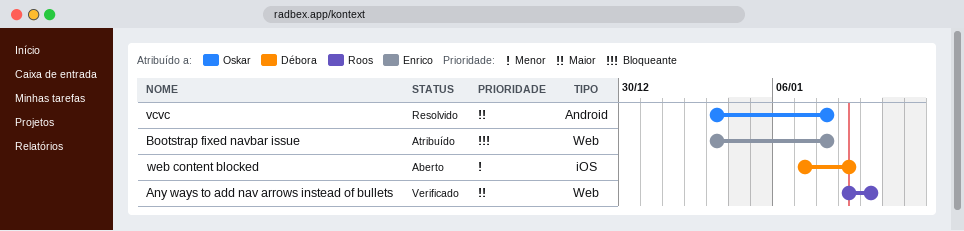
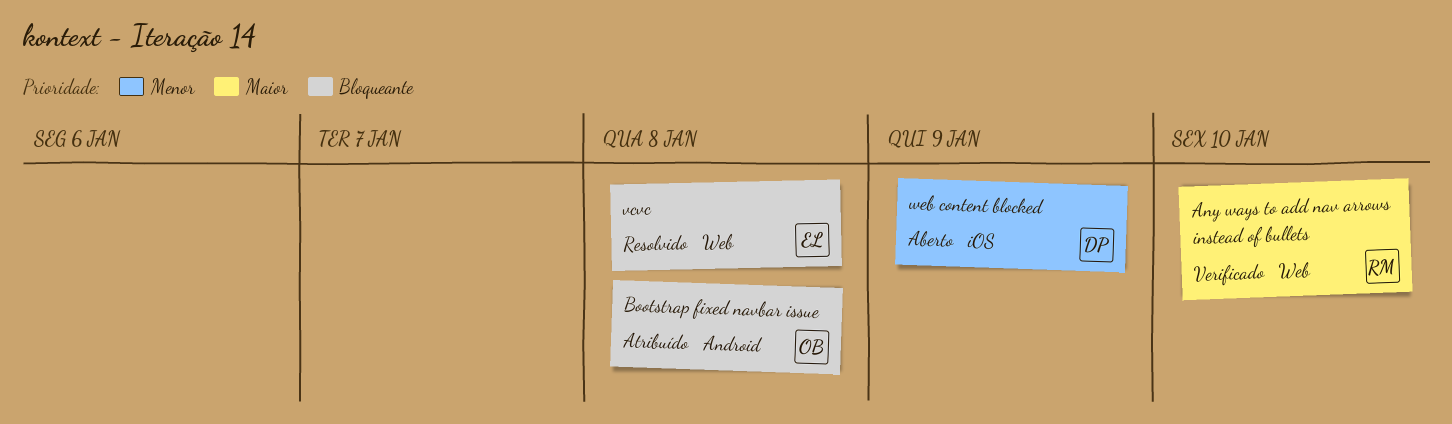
Bootstrap fixed navbar issue, owner: Enrico -> Oskar
Bootstrap fixed navbar issue, label: Web -> Android
vcvc, owner: Oskar -> Enrico
vcvc, priority: Maior -> Bloqueante
vcvc, label: Android -> Web

